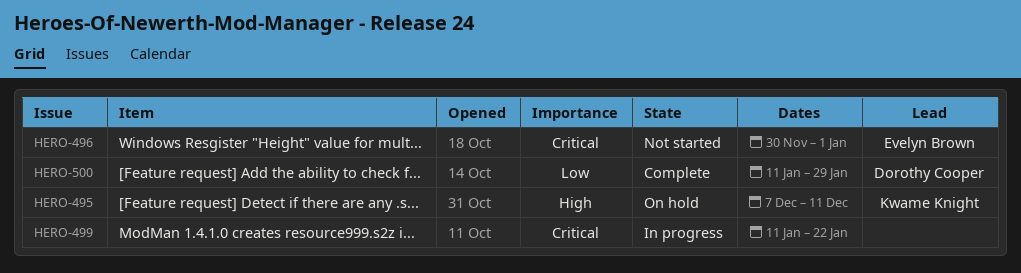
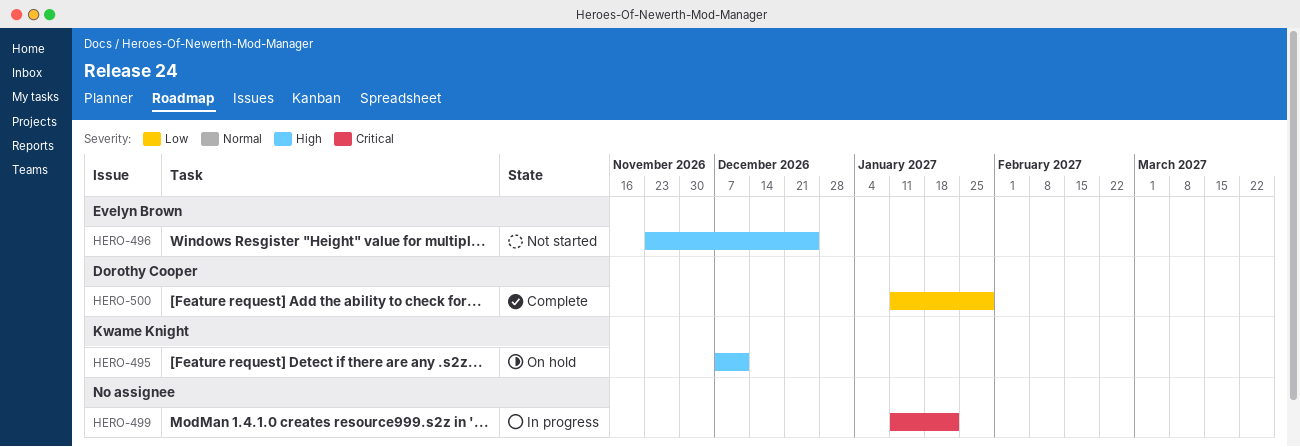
HERO-496, priority: Critical -> High
HERO-496, start: Nov 30 -> Nov 23
HERO-496, due: Jan 1 -> Dec 25

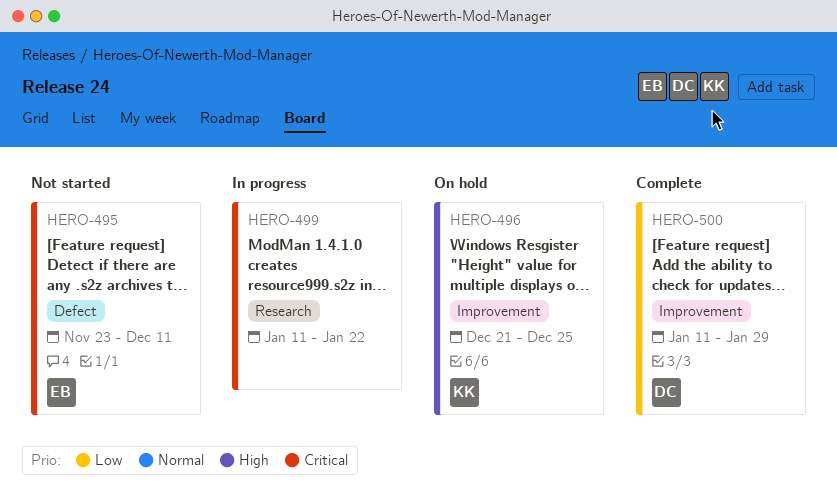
HERO-495, status: On hold -> Not started
HERO-495, owner: Kwame Knight -> Evelyn Brown
HERO-495, priority: High -> Critical
HERO-495, start: Dec 7 -> Nov 23
HERO-496, status: Not started -> On hold
HERO-496, owner: Evelyn Brown -> Kwame Knight
HERO-496, start: Nov 23 -> Dec 21

